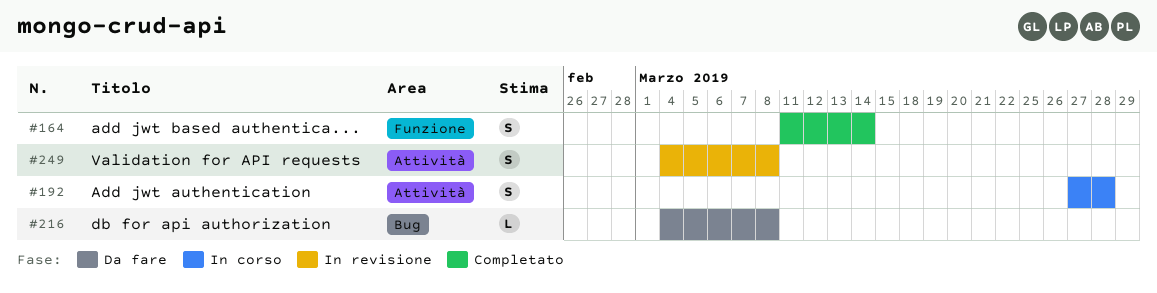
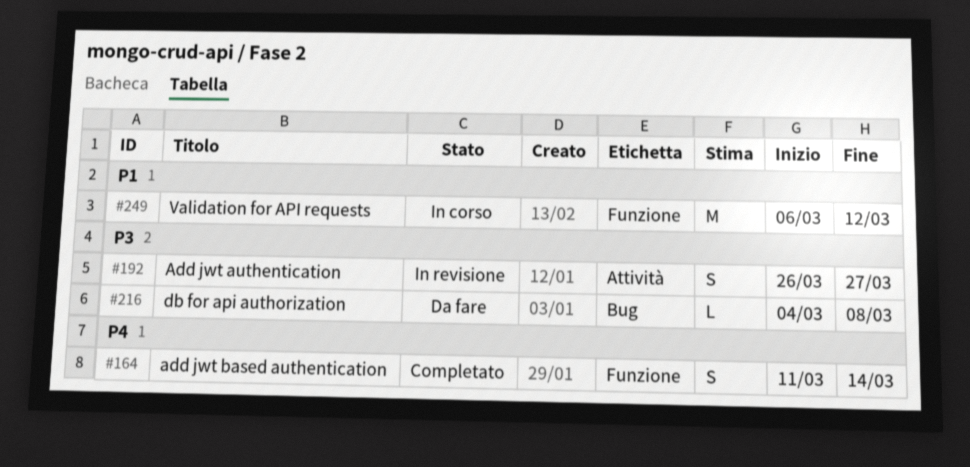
#192, status: In corso -> In revisione
#192, start: Mar 27 -> Mar 26
#192, due: Mar 28 -> Mar 27
#249, status: In revisione -> In corso
#249, label: Attività -> Funzione
#249, estimate: S -> M
#249, start: Mar 4 -> Mar 6
#249, due: Mar 8 -> Mar 12

